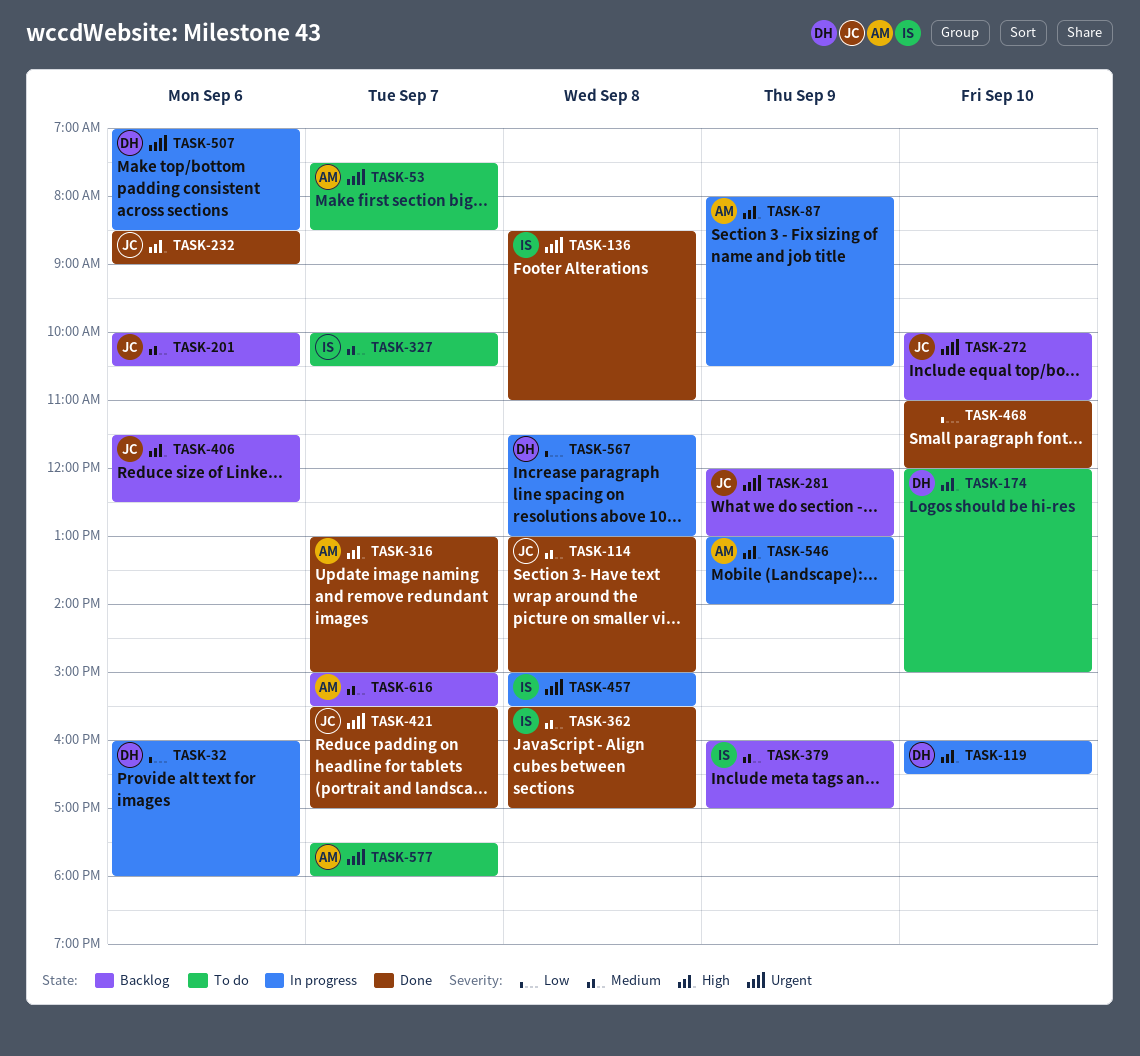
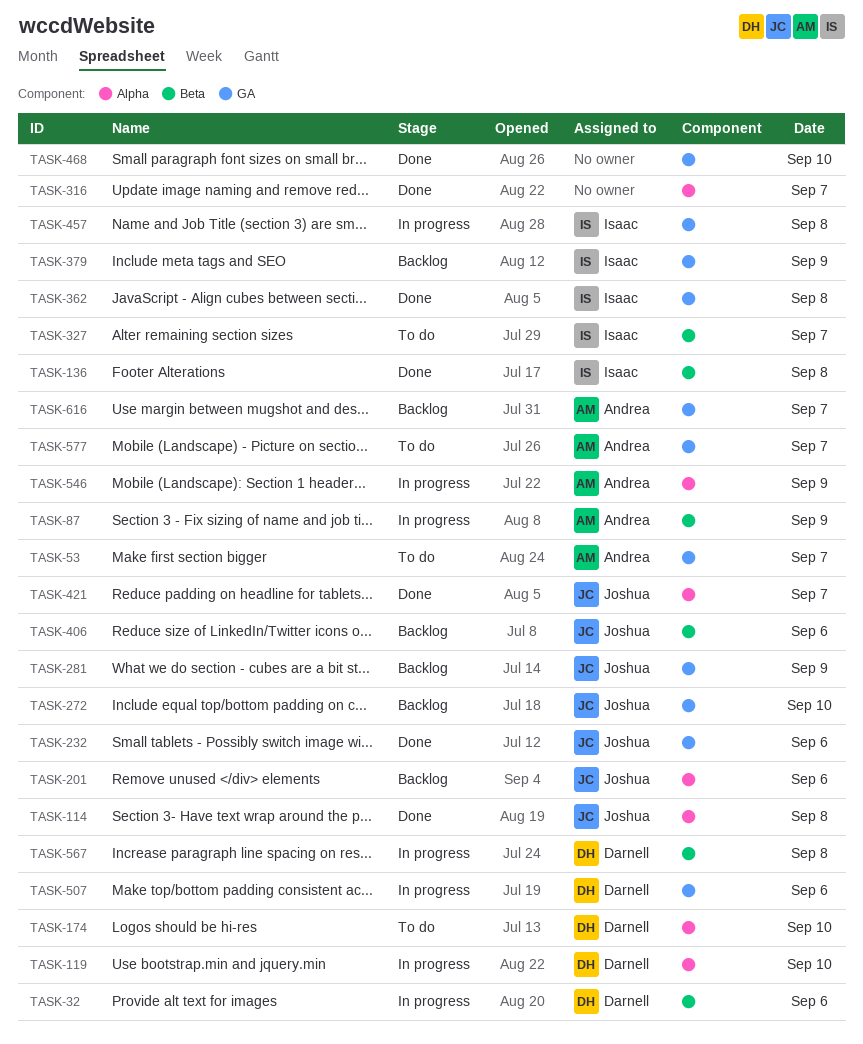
TASK-316, owner: Andrea -> none

